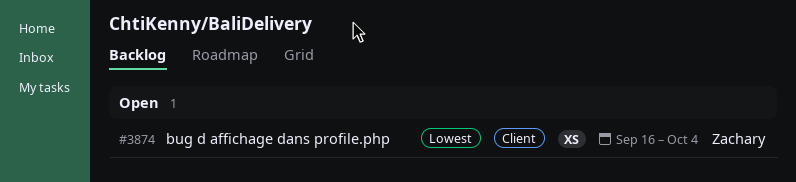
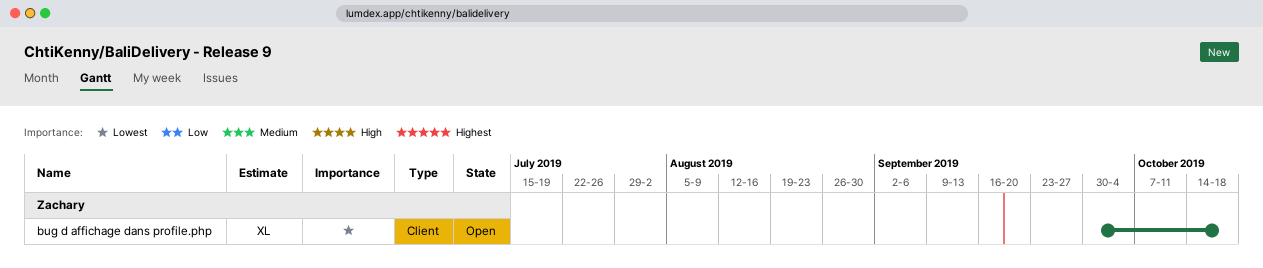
bug d affichage dans profile.php, estimate: XS -> XL
bug d affichage dans profile.php, start: Sep 16 -> Sep 30
bug d affichage dans profile.php, due: Oct 4 -> Oct 18

